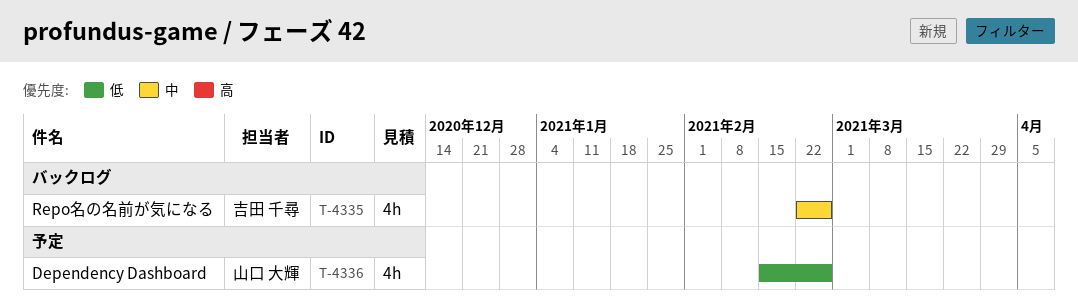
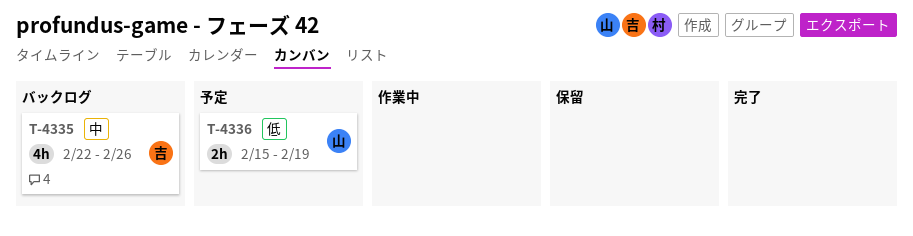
T-4336, estimate: 4h -> 2h
T-4336, due: Feb 26 -> Feb 19

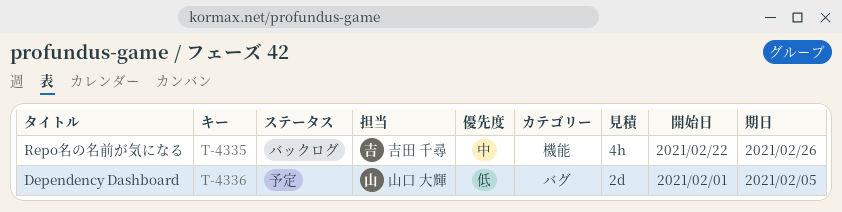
T-4336, estimate: 2h -> 2d
T-4336, start: Feb 15 -> Feb 1
T-4336, due: Feb 19 -> Feb 5

